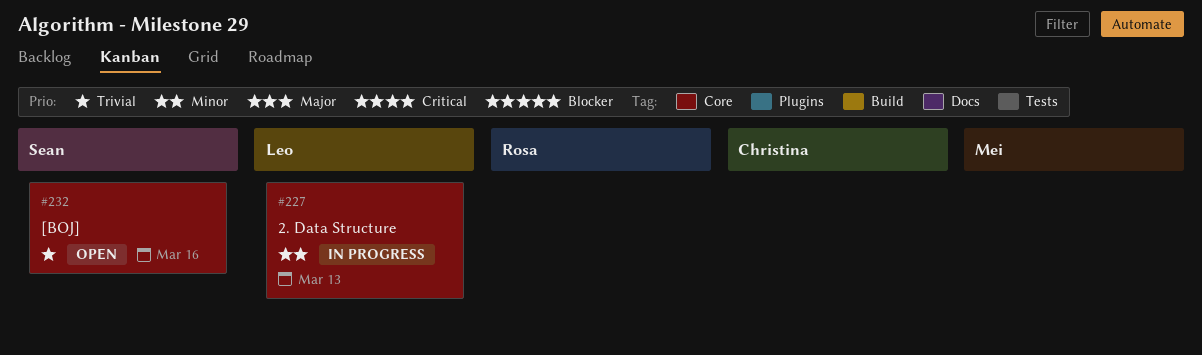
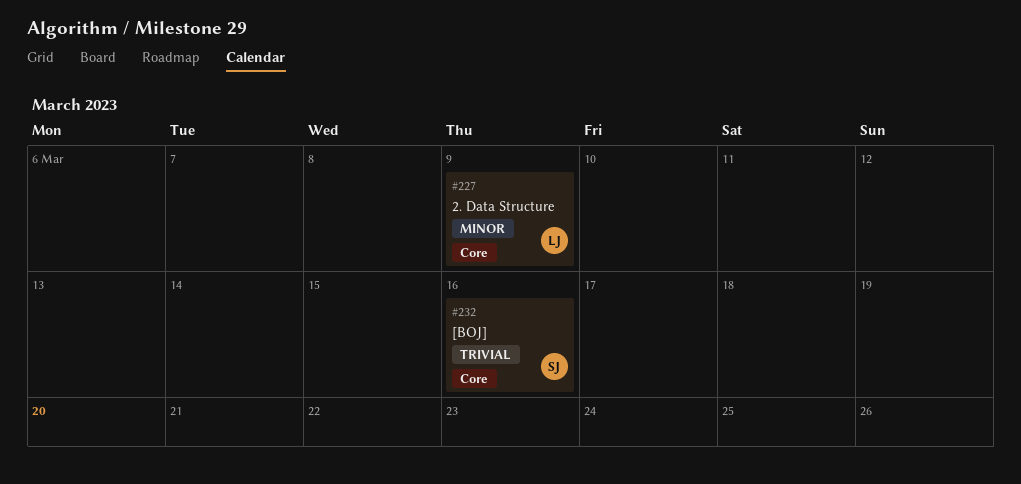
#227, due: Mar 13 -> Mar 9

